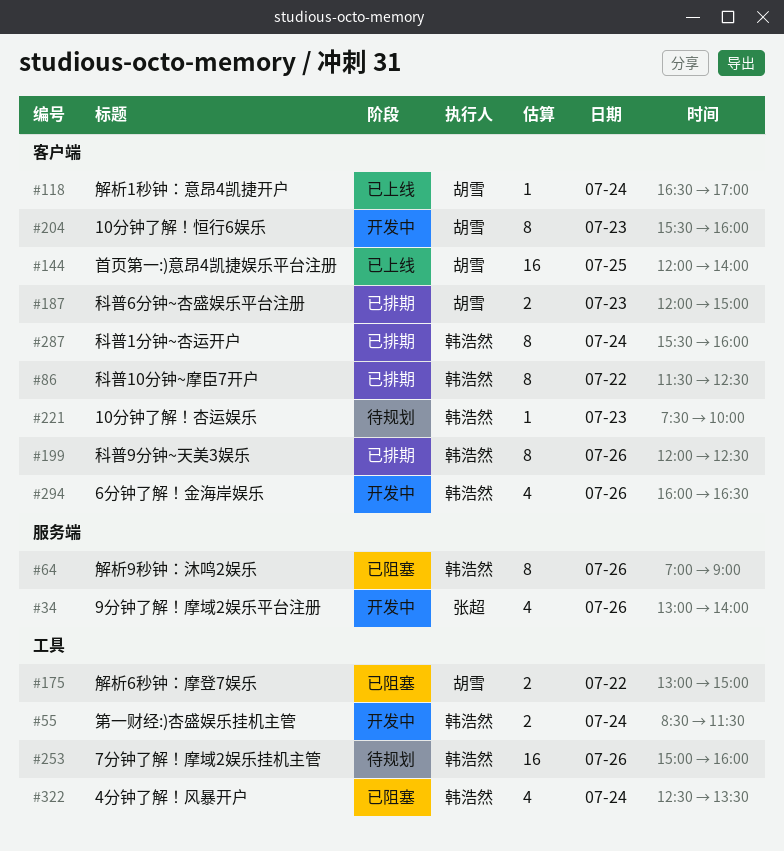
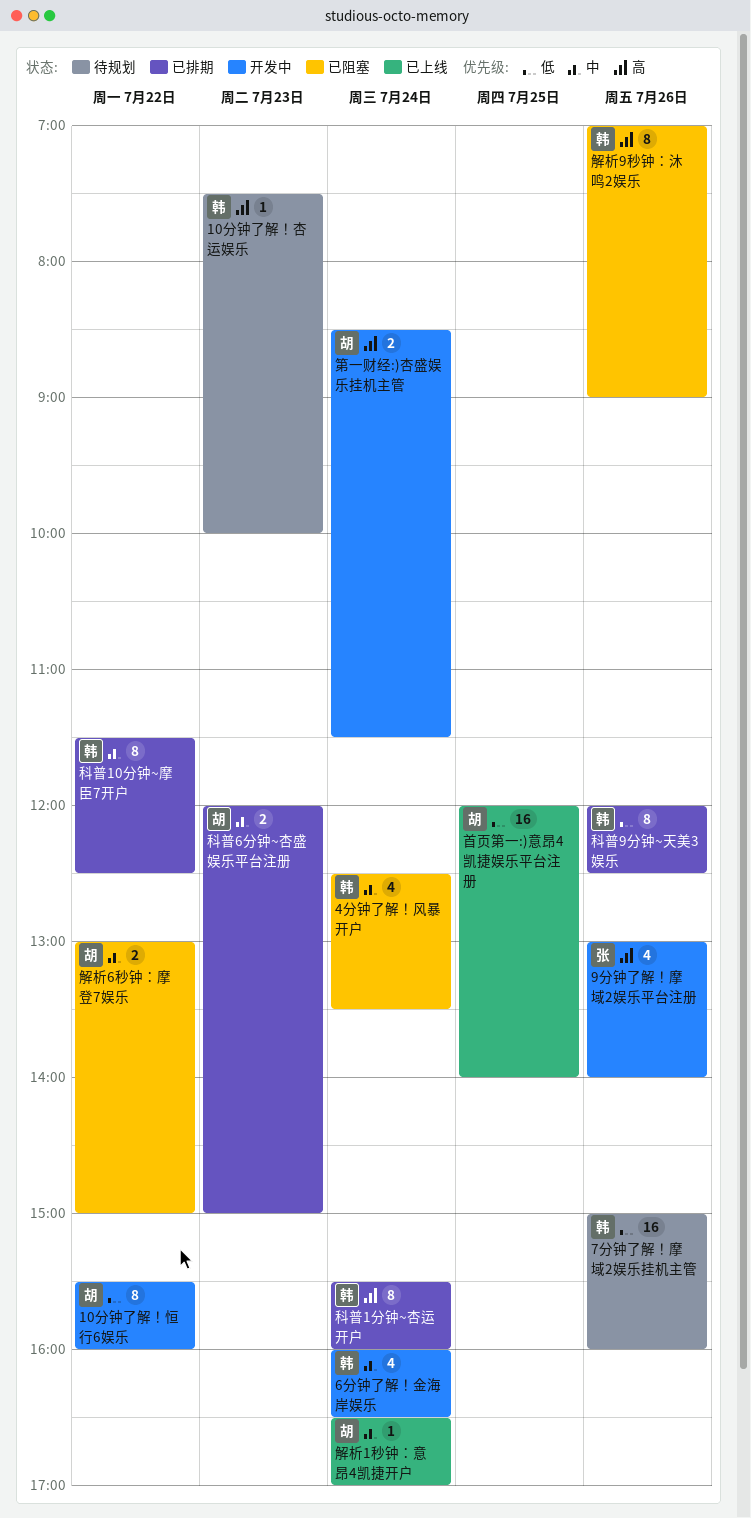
10分钟了解！恒行6娱乐, day: Jul 23 -> Jul 22
6分钟了解！金海岸娱乐, day: Jul 26 -> Jul 24
第一财经:)杏盛娱乐挂机主管, owner: 韩浩然 -> 胡雪

